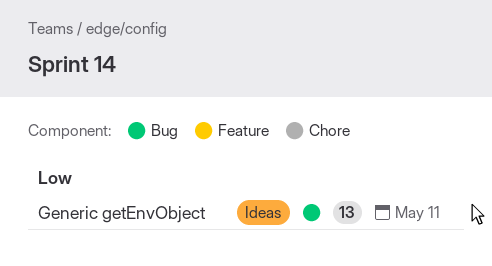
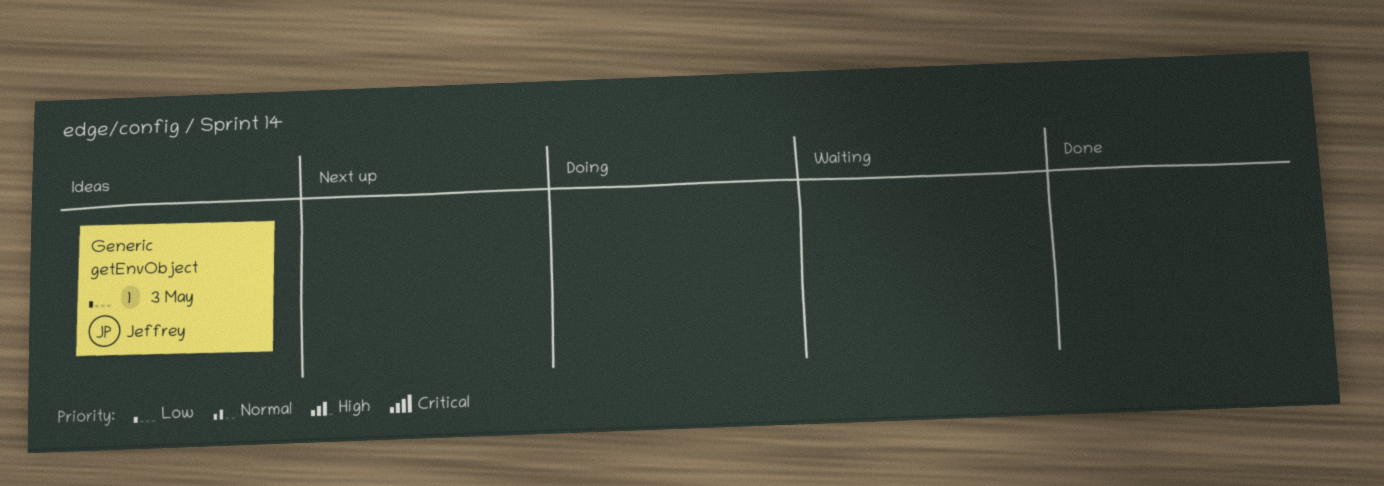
Generic getEnvObject, estimate: 13 -> 1
Generic getEnvObject, due: May 11 -> May 3

